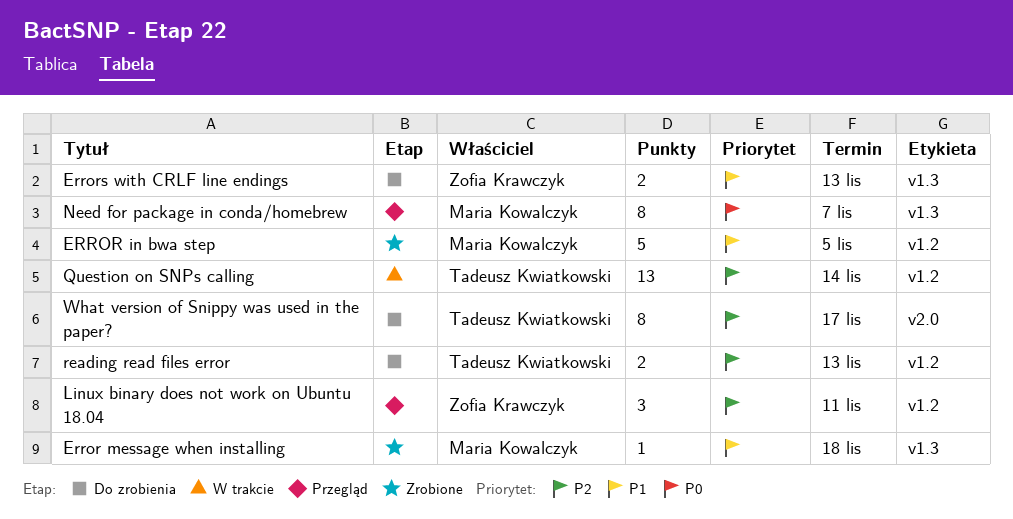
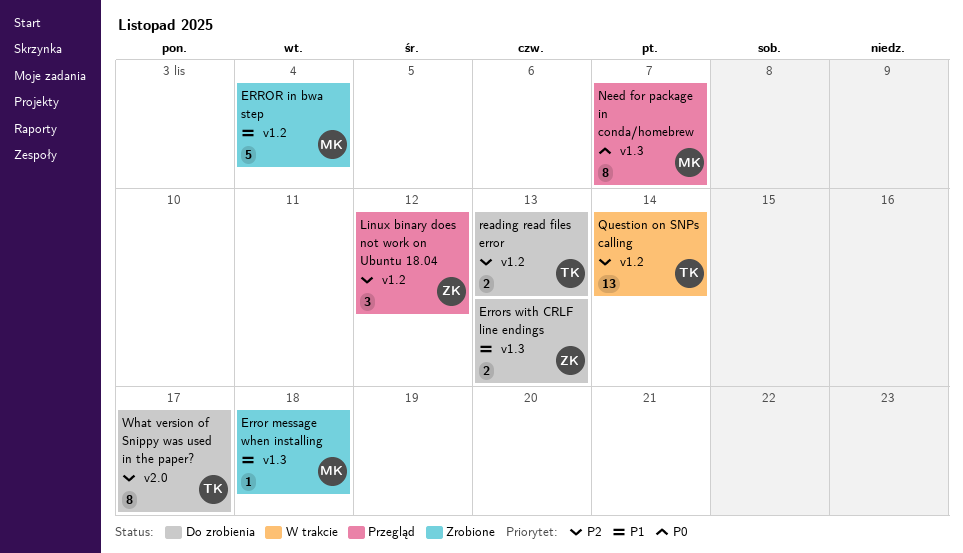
ERROR in bwa step, due: Nov 5 -> Nov 4
Linux binary does not work on Ubuntu 18.04, due: Nov 11 -> Nov 12

